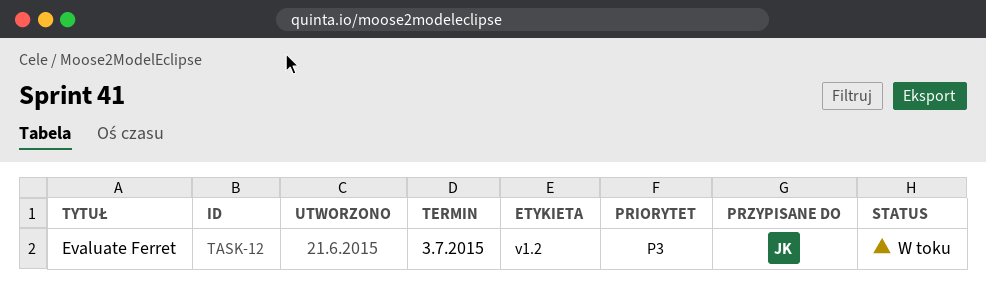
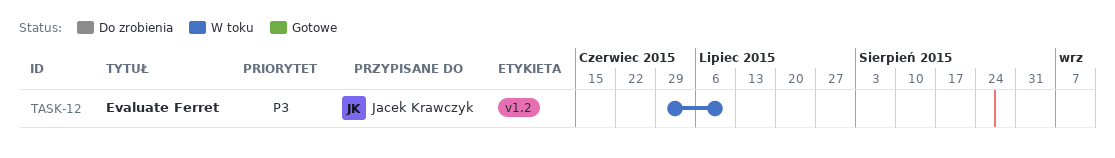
TASK-12, due: Jul 3 -> Jul 10

